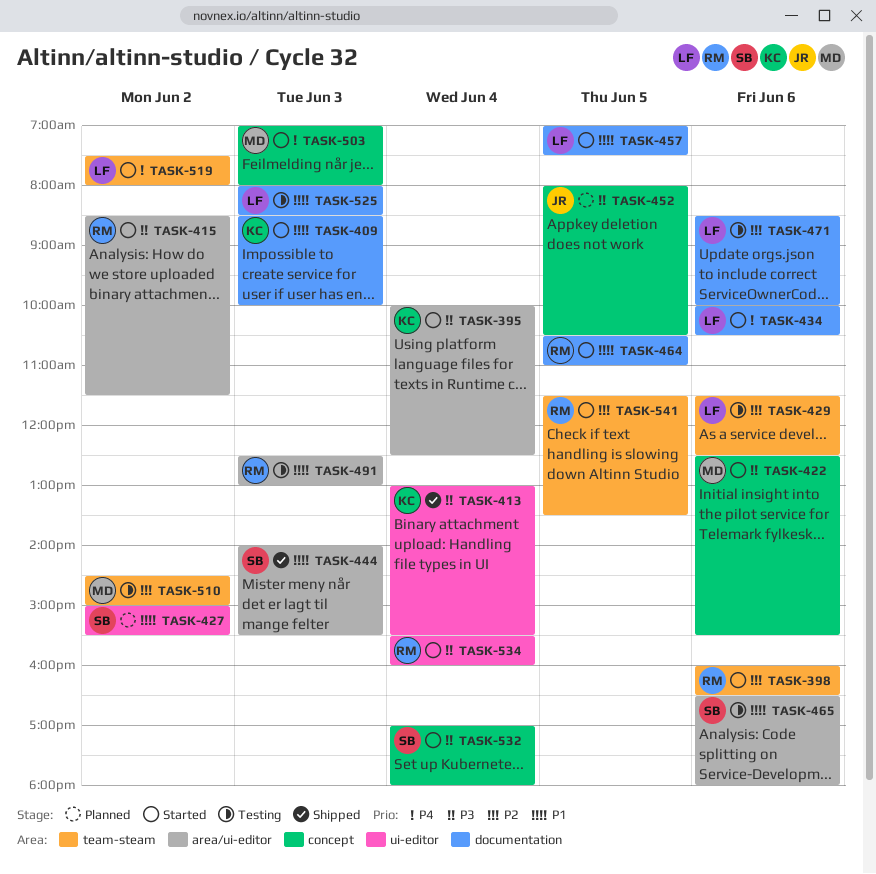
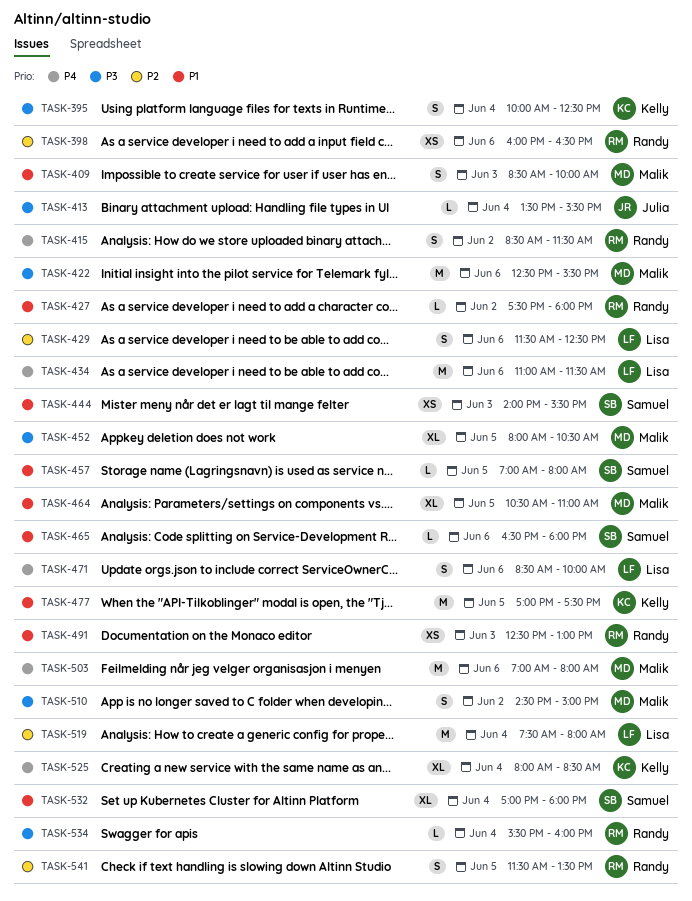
TASK-409, owner: Kelly -> Malik
TASK-413, owner: Kelly -> Julia
TASK-413, begins: 13:00 -> 13:30
TASK-415, priority: P3 -> P4
TASK-427, owner: Samuel -> Randy
TASK-427, begins: 15:00 -> 17:30
TASK-427, ends: 15:30 -> 18:00
TASK-434, begins: 10:00 -> 11:00
TASK-434, ends: 10:30 -> 11:30
TASK-452, owner: Julia -> Malik
TASK-457, owner: Lisa -> Samuel
TASK-457, ends: 07:30 -> 08:00
TASK-464, owner: Randy -> Malik
TASK-471, priority: P2 -> P4
TASK-477: none -> present
TASK-503, day: Jun 3 -> Jun 6
TASK-510, priority: P2 -> P3
TASK-519, priority: P4 -> P2
TASK-519, day: Jun 2 -> Jun 4
TASK-525, owner: Lisa -> Kelly
TASK-525, priority: P1 -> P4
TASK-525, day: Jun 3 -> Jun 4
TASK-532, priority: P3 -> P1

